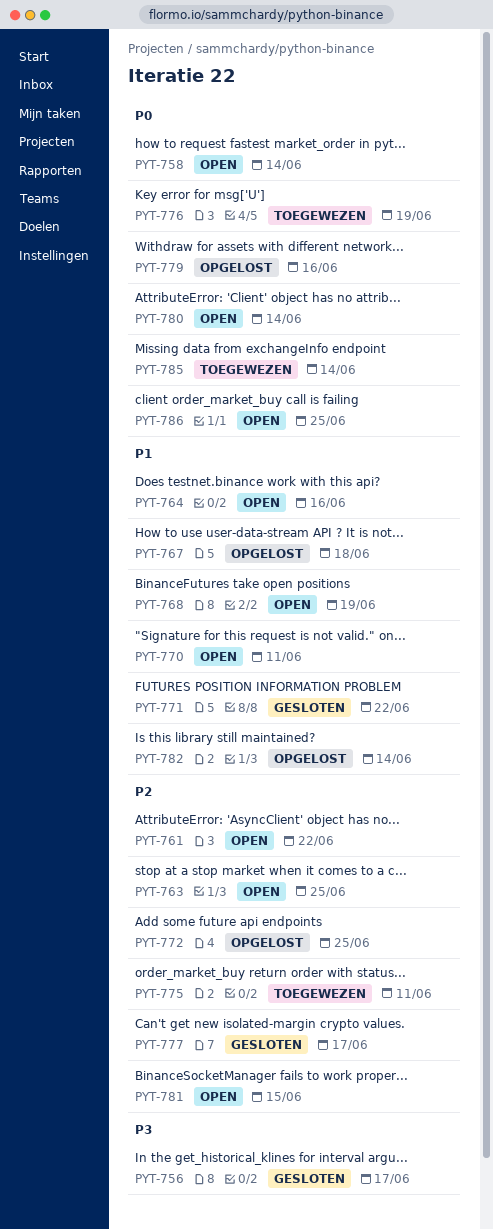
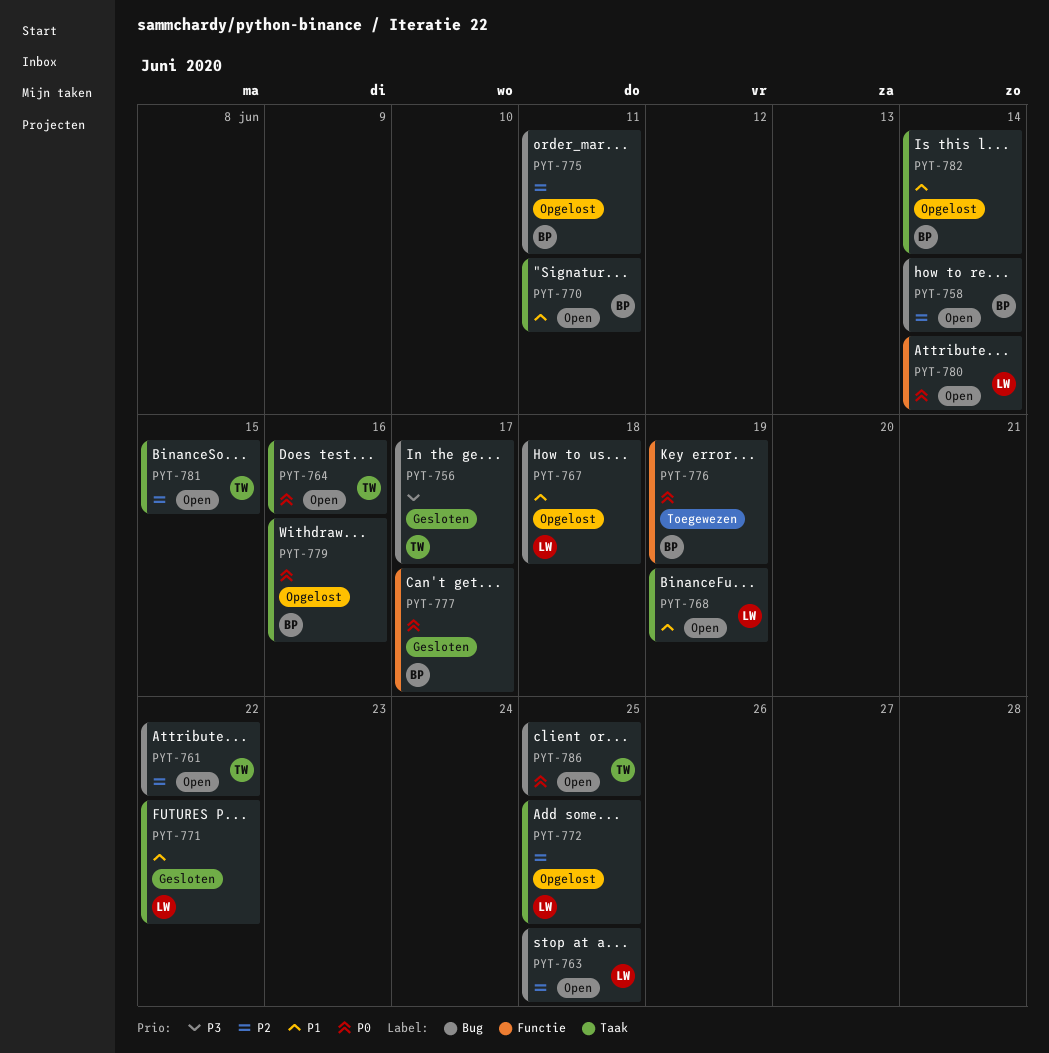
PYT-758, priority: P0 -> P2
PYT-764, priority: P1 -> P0
PYT-775, status: Toegewezen -> Opgelost
PYT-777, priority: P2 -> P0
PYT-785: present -> none

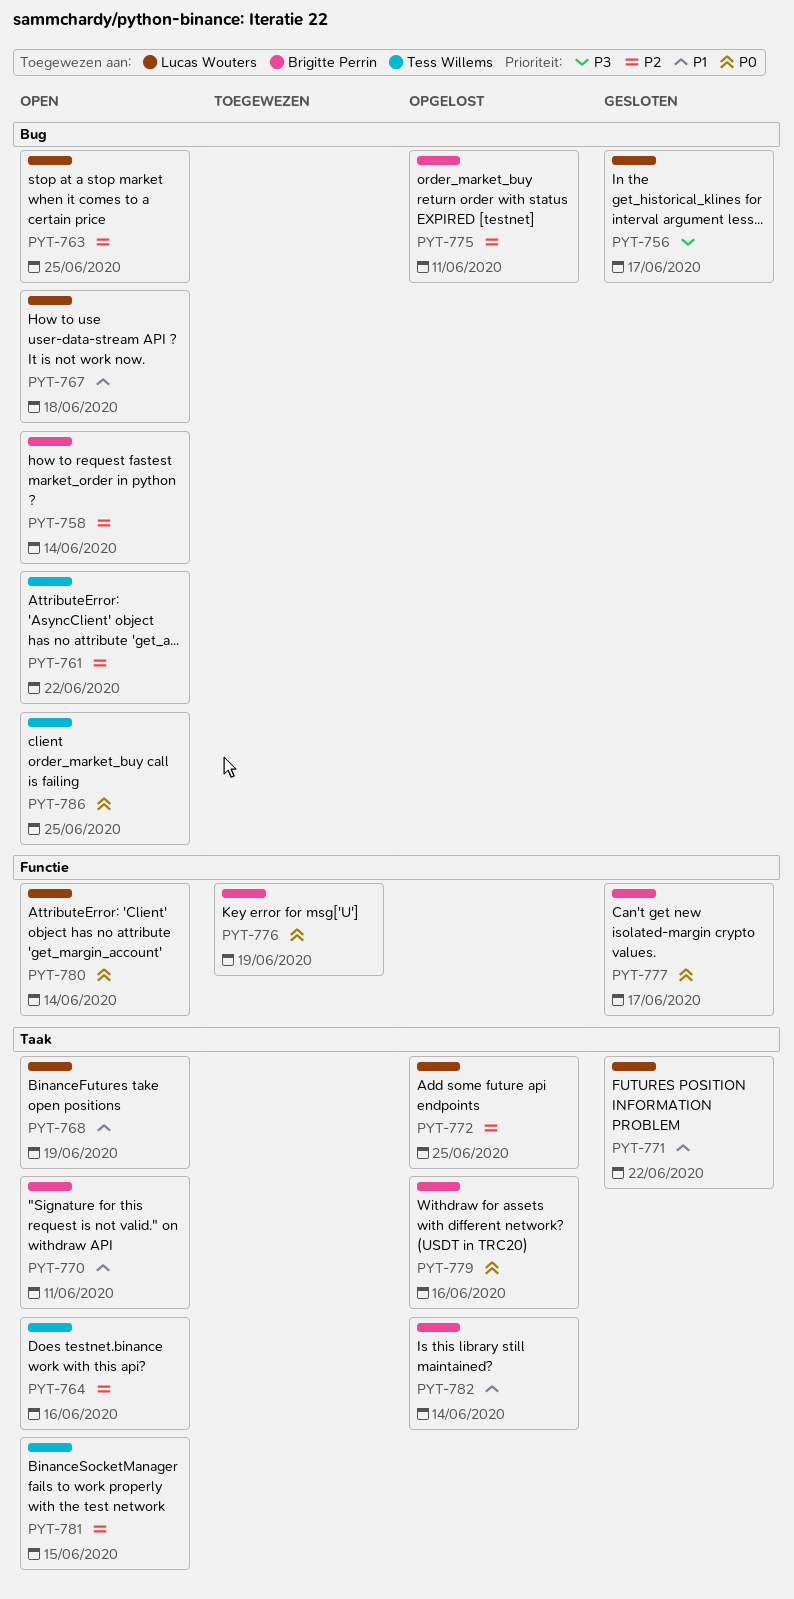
PYT-756, owner: Tess Willems -> Lucas Wouters
PYT-764, priority: P0 -> P2
PYT-767, status: Opgelost -> Open

